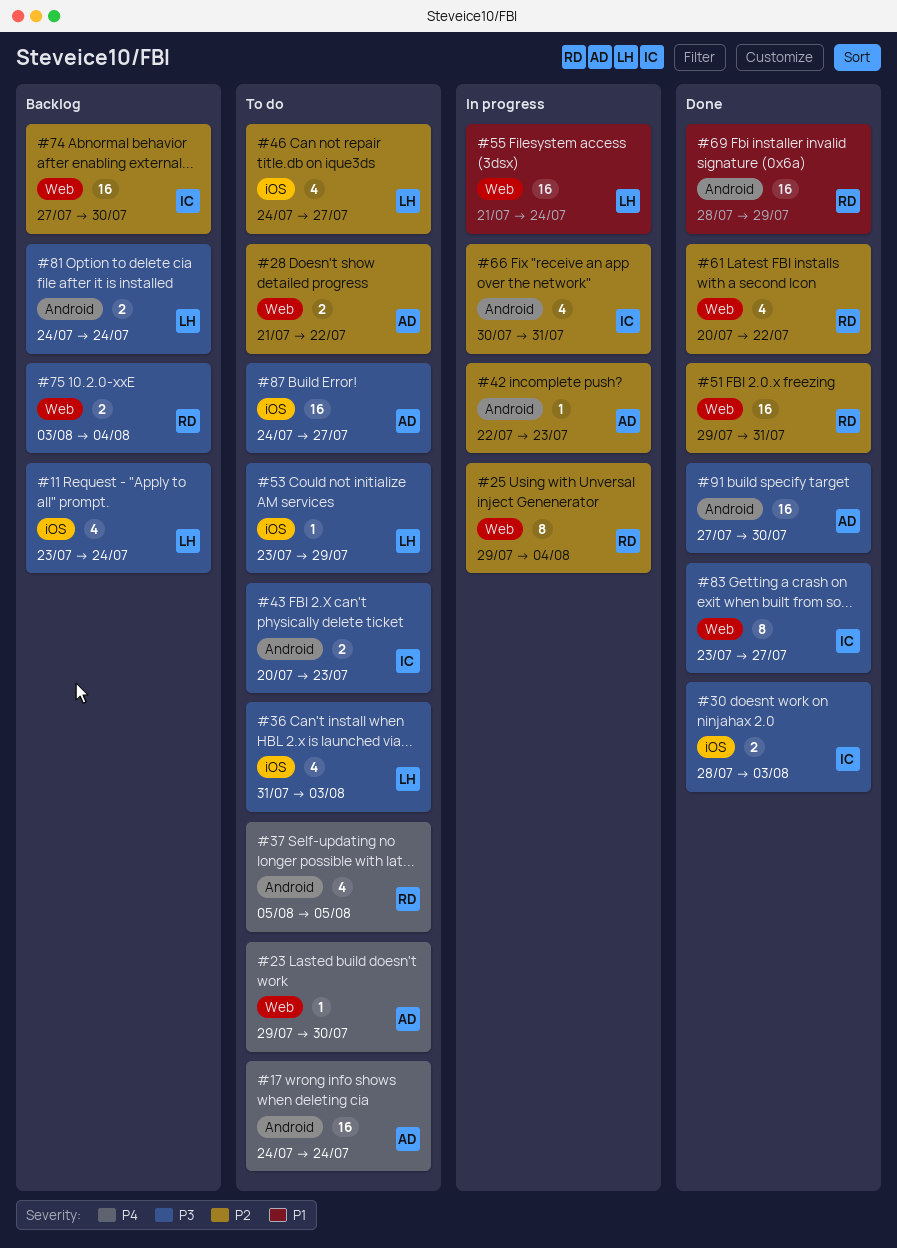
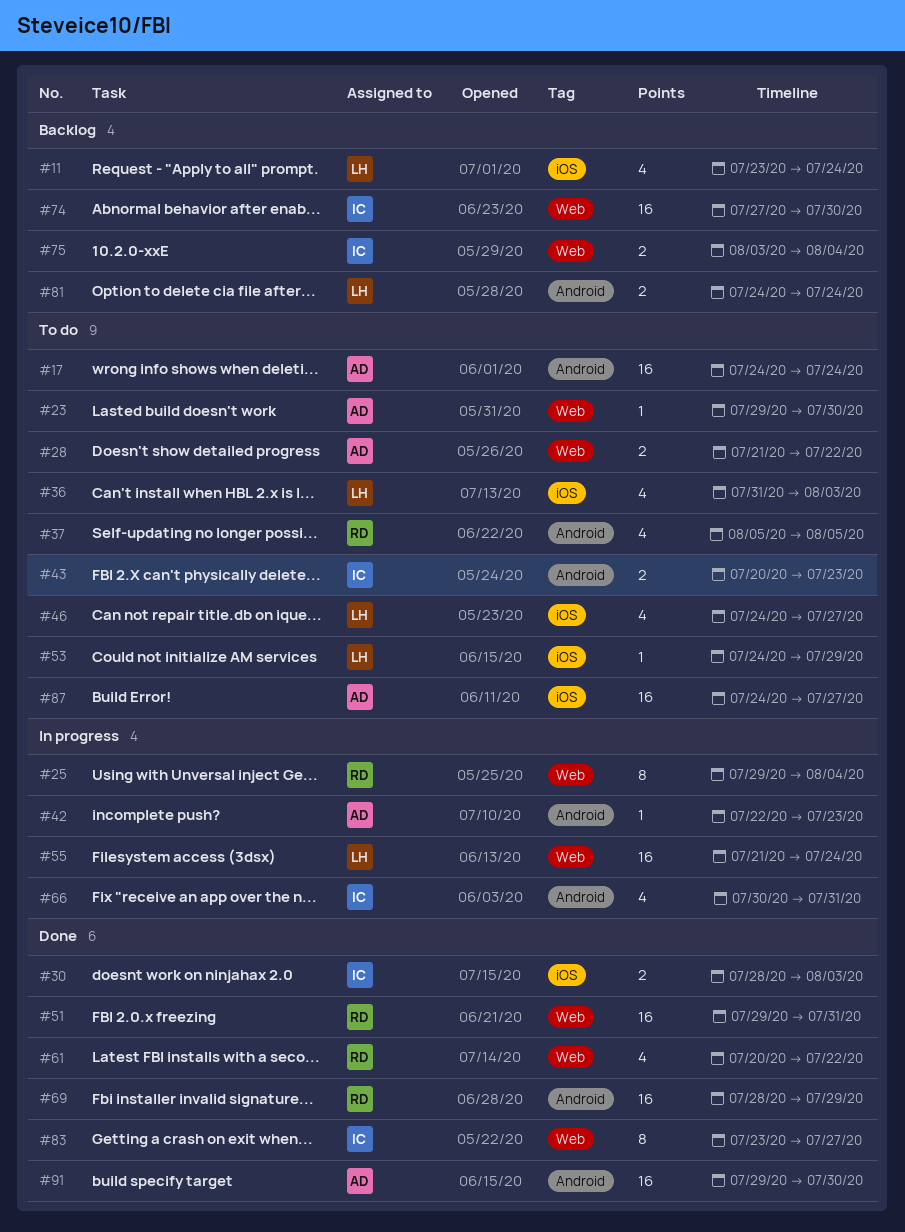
#53, start: Jul 23 -> Jul 24
#75, owner: RD -> IC
#91, start: Jul 27 -> Jul 29

